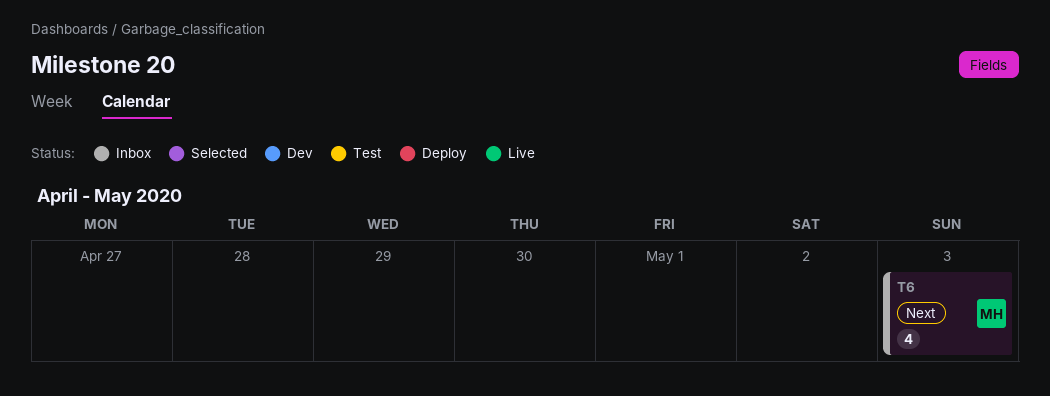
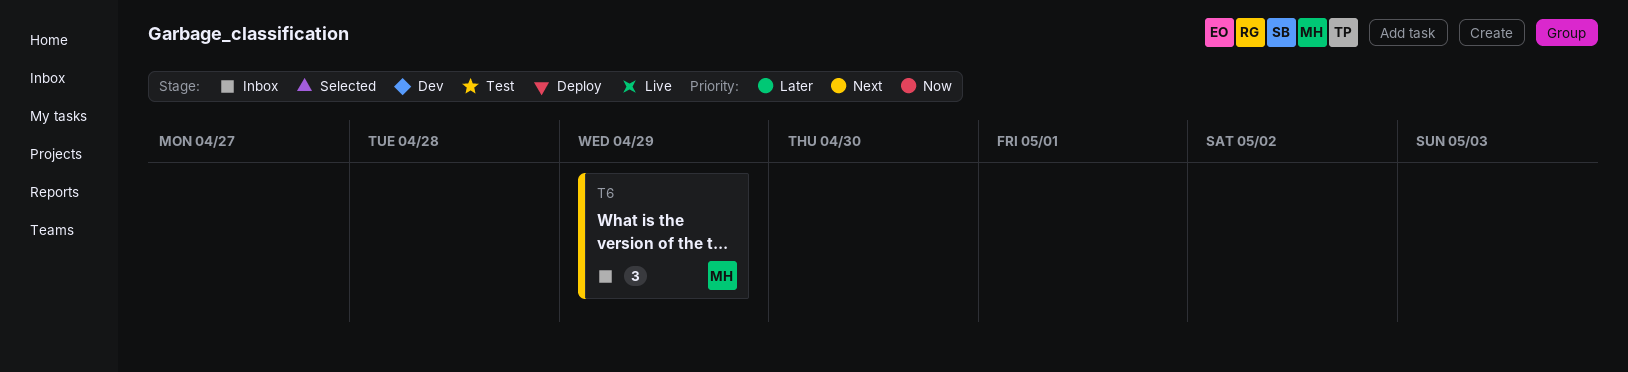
T6, estimate: 4 -> 3
T6, due: May 3 -> Apr 29

